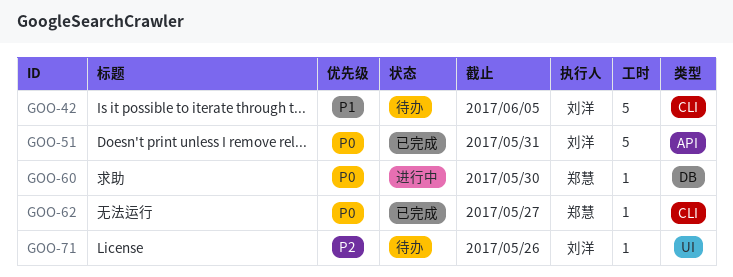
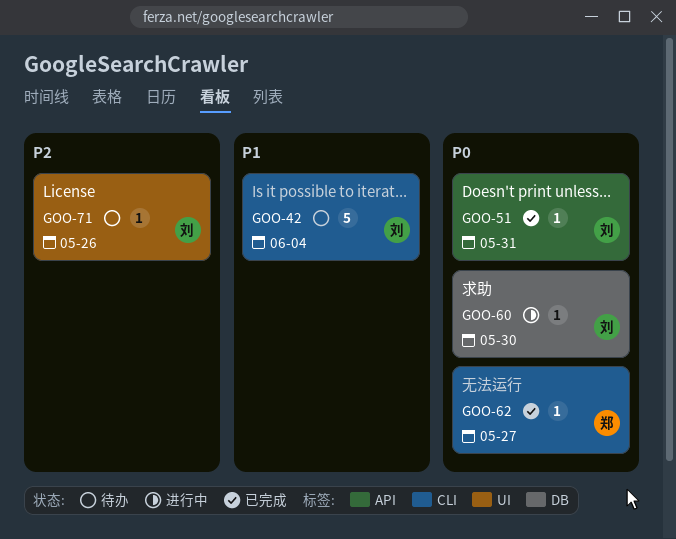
GOO-42, due: Jun 5 -> Jun 4
GOO-51, estimate: 5 -> 1
GOO-60, owner: 郑慧 -> 刘洋

